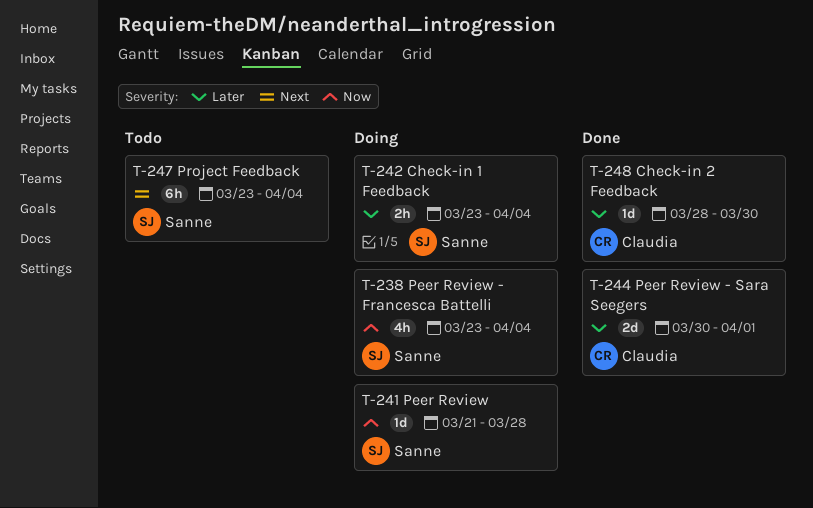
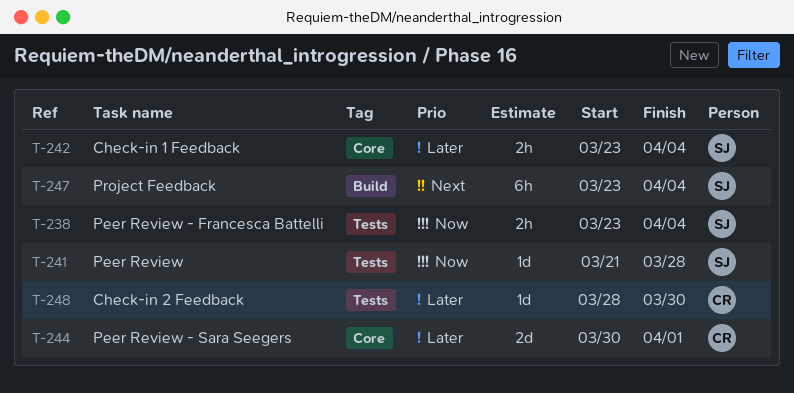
T-238, estimate: 4h -> 2h

